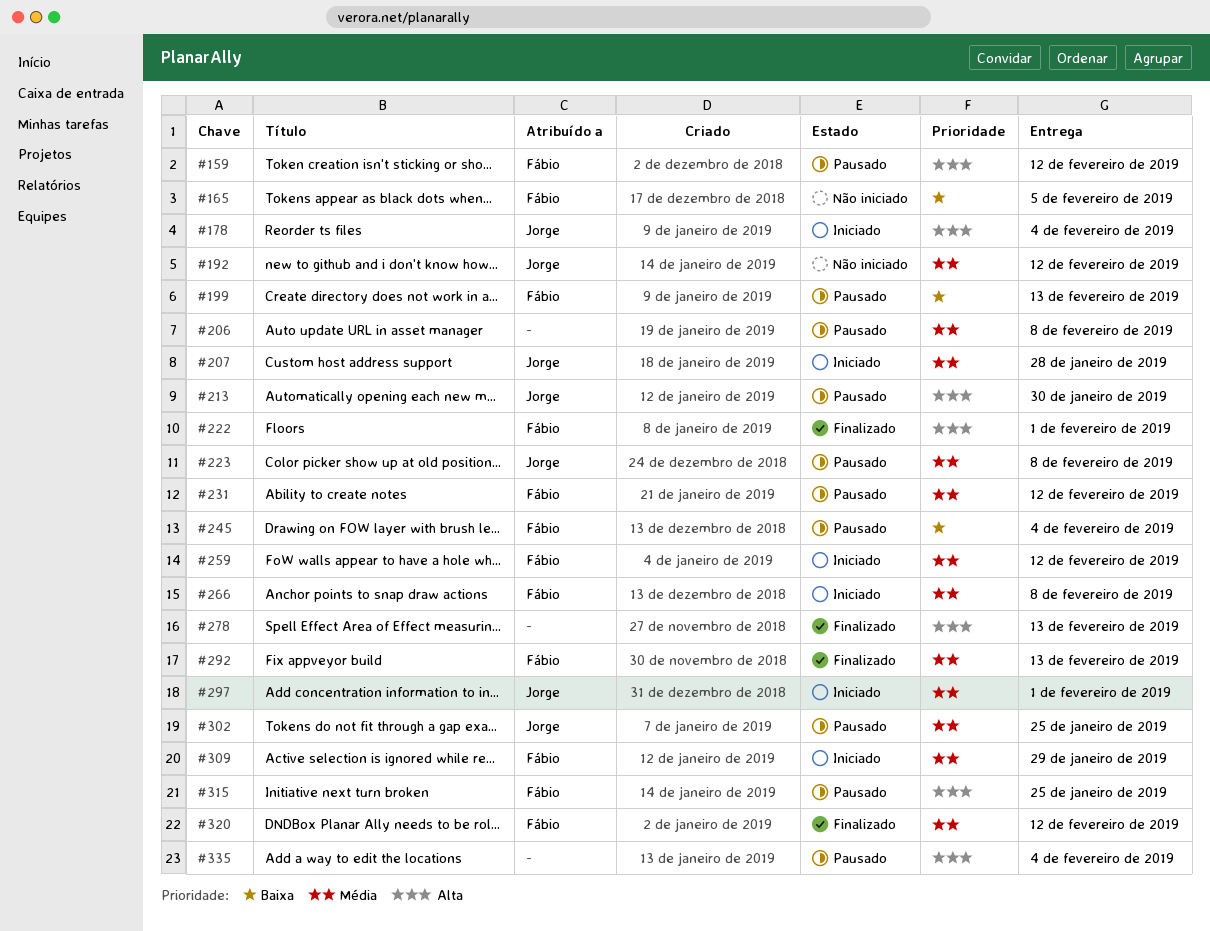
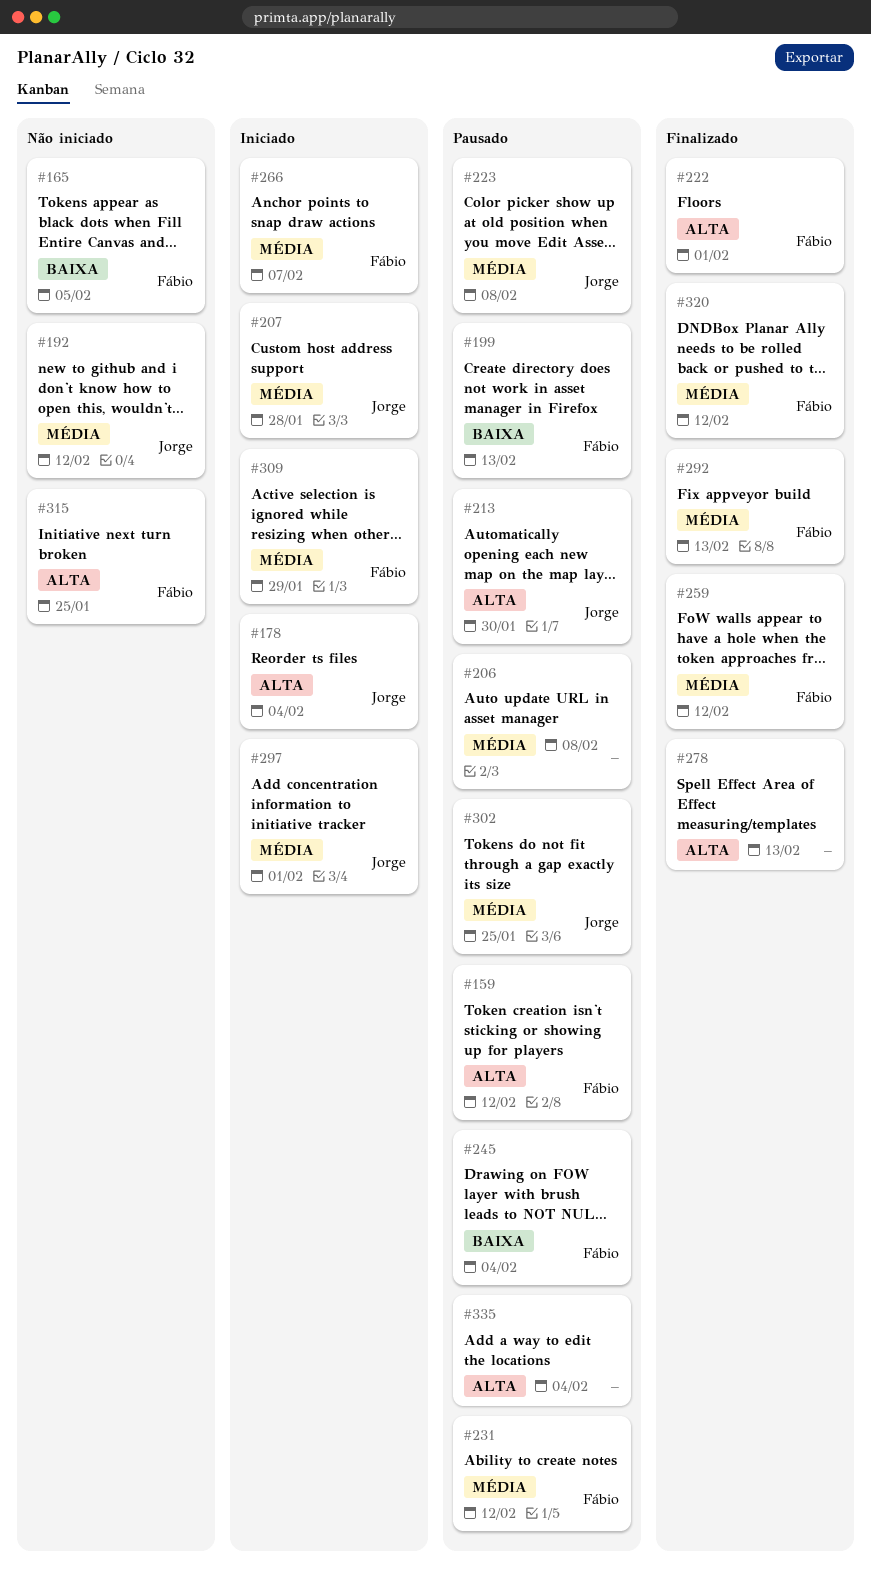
#259, status: Iniciado -> Finalizado
#266, due: Feb 8 -> Feb 7
#315, status: Pausado -> Não iniciado

